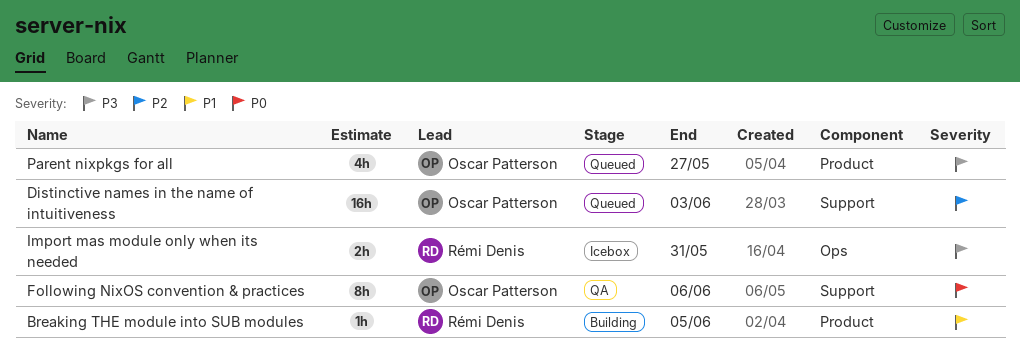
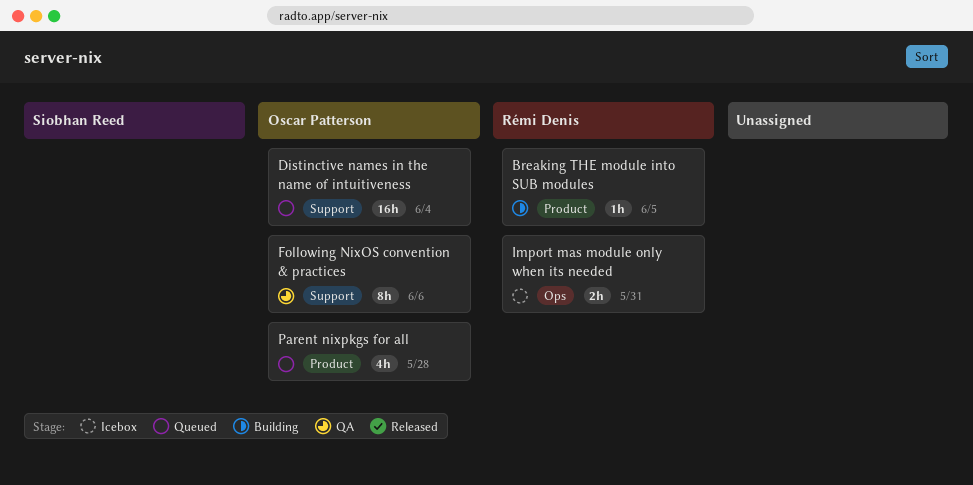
Distinctive names in the name of intuitiveness, due: Jun 3 -> Jun 4
Parent nixpkgs for all, due: May 27 -> May 28

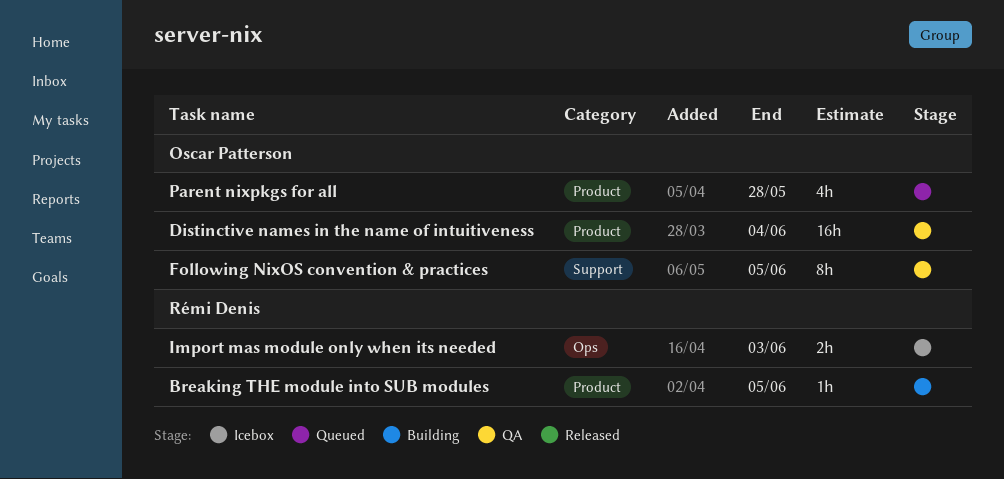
Distinctive names in the name of intuitiveness, status: Queued -> QA
Distinctive names in the name of intuitiveness, label: Support -> Product
Following NixOS convention & practices, due: Jun 6 -> Jun 5
Import mas module only when its needed, due: May 31 -> Jun 3

